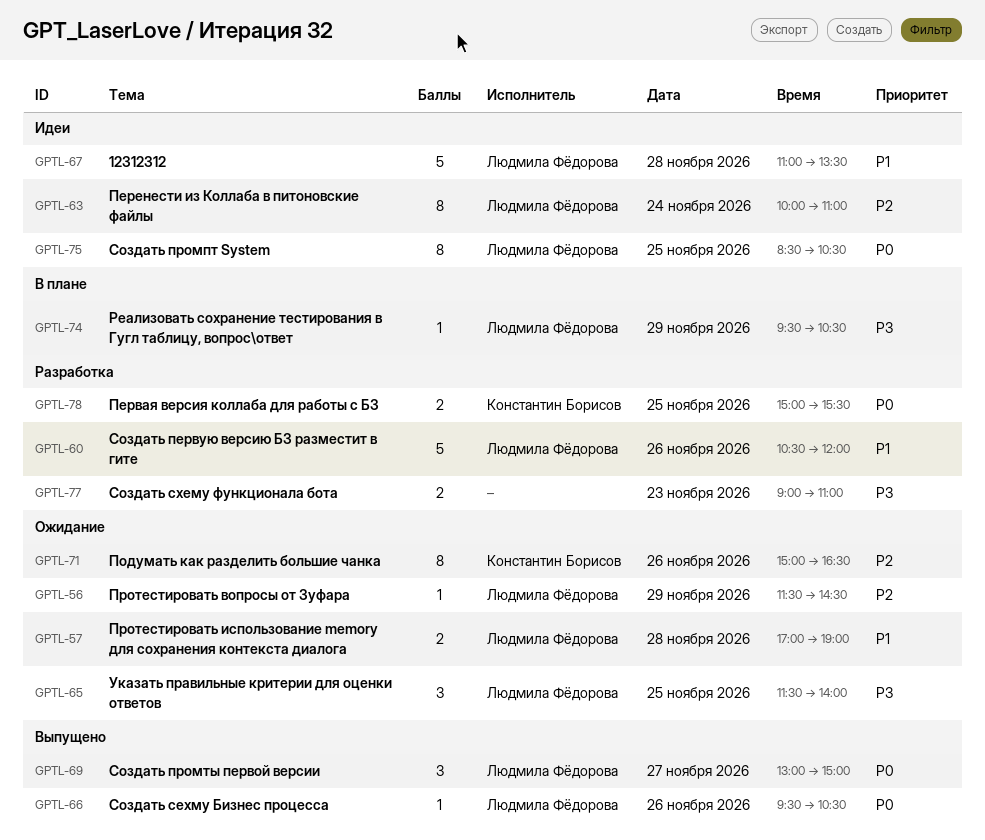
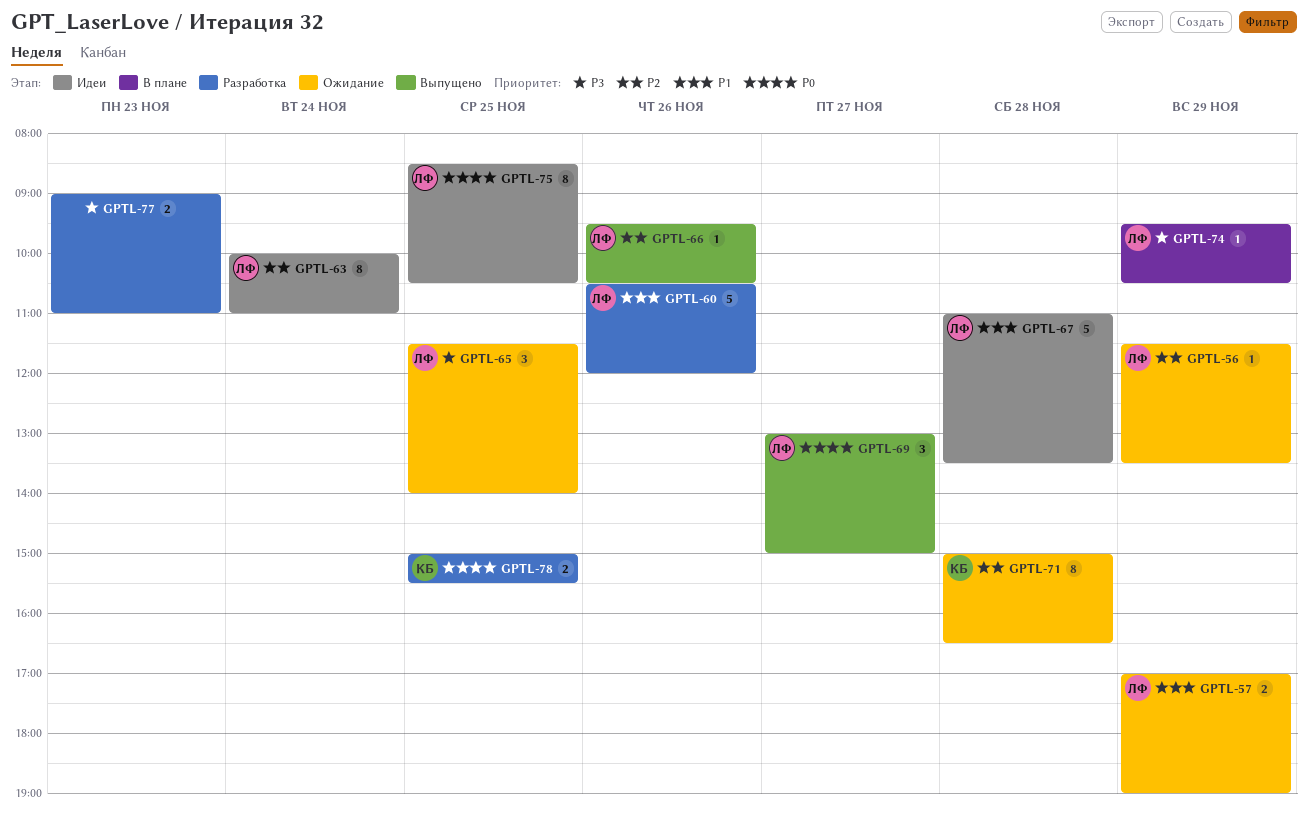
GPTL-56, ends: 14:30 -> 13:30
GPTL-57, day: Nov 28 -> Nov 29
GPTL-66, priority: P0 -> P2
GPTL-71, day: Nov 26 -> Nov 28

